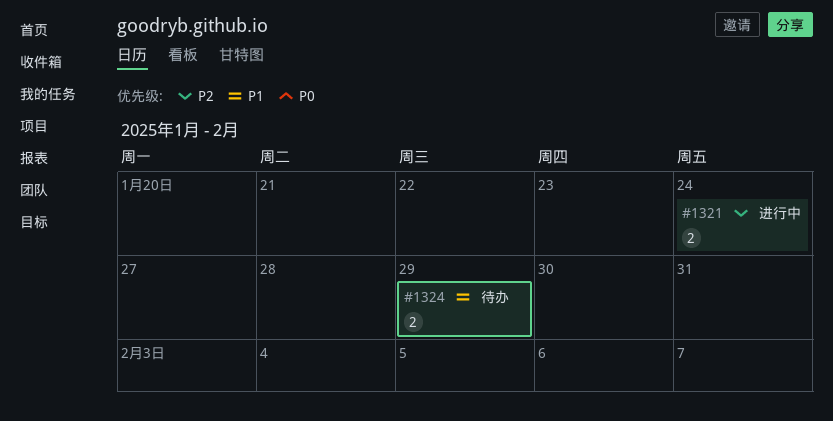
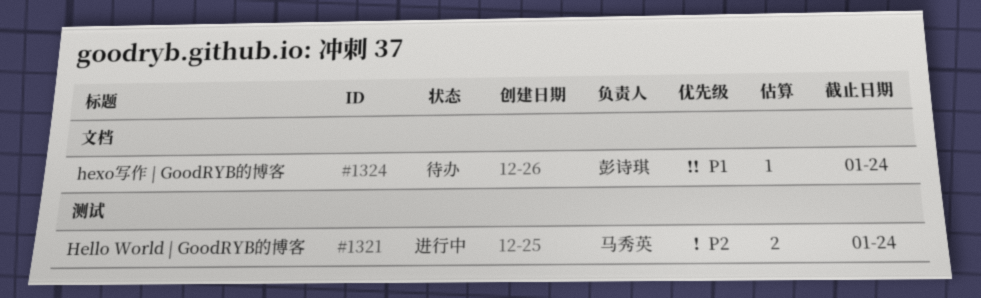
#1324, estimate: 2 -> 1
#1324, due: Jan 29 -> Jan 24

